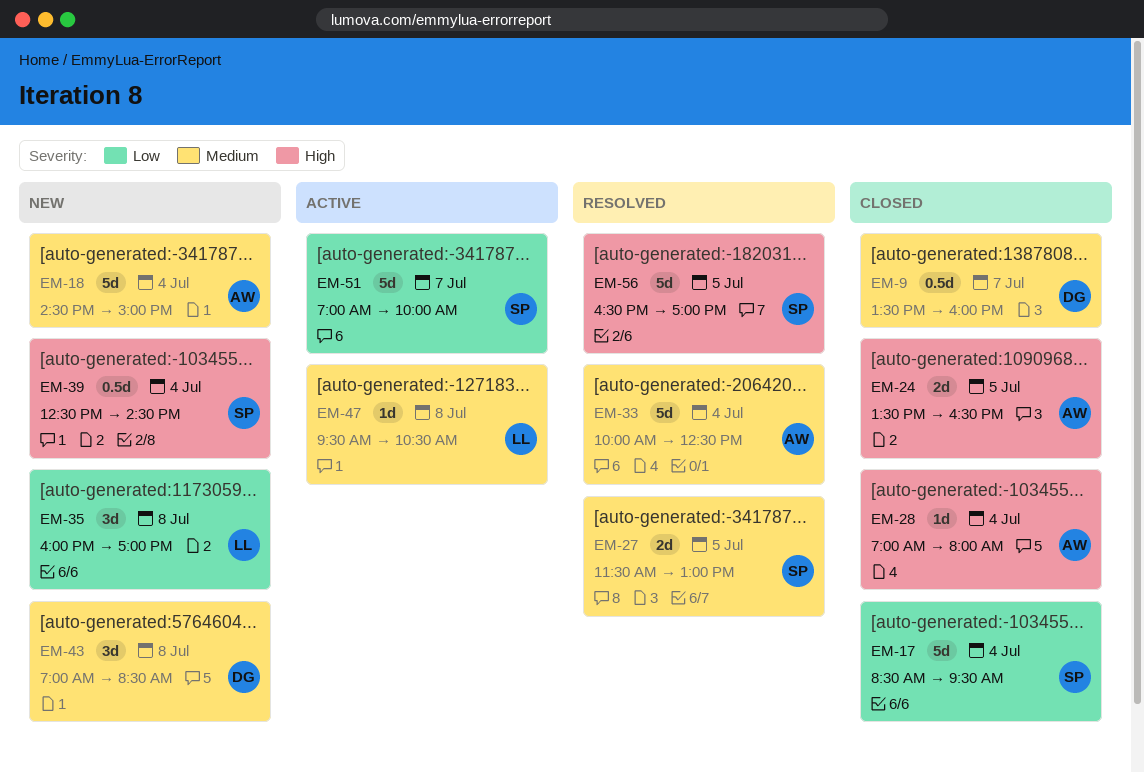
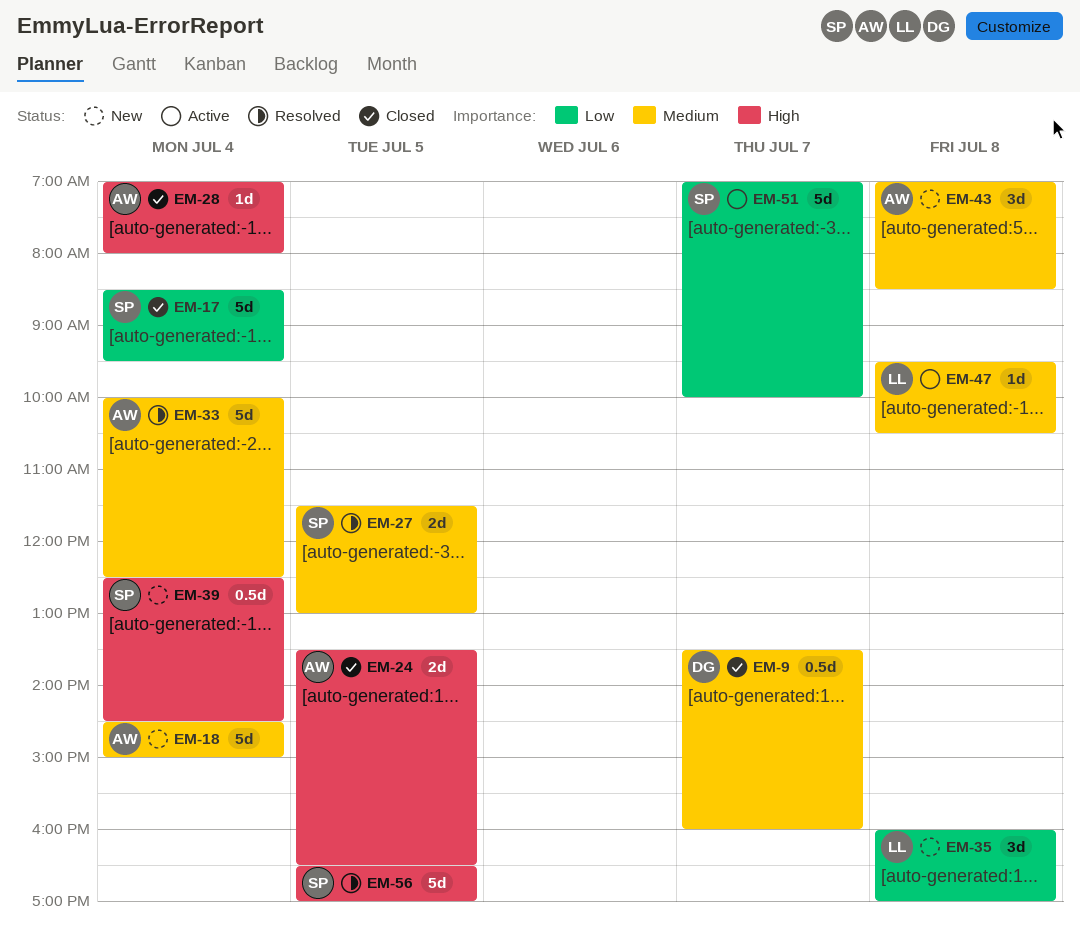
EM-43, owner: DG -> AW

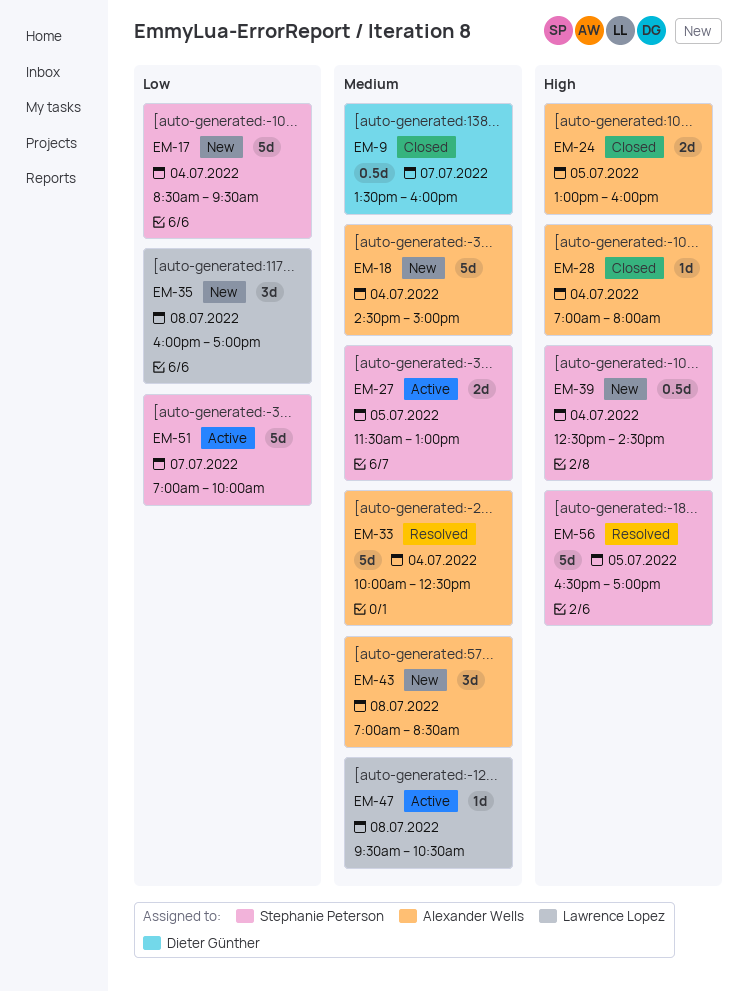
EM-17, status: Closed -> New
EM-24, begins: 13:30 -> 13:00
EM-24, ends: 16:30 -> 16:00
EM-27, status: Resolved -> Active

